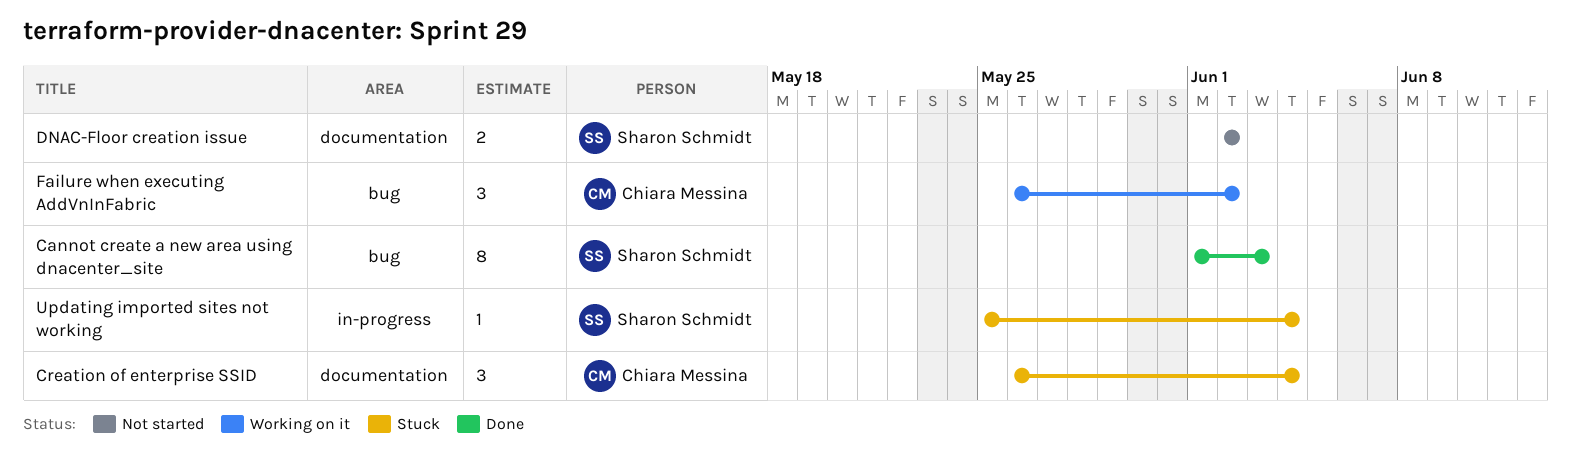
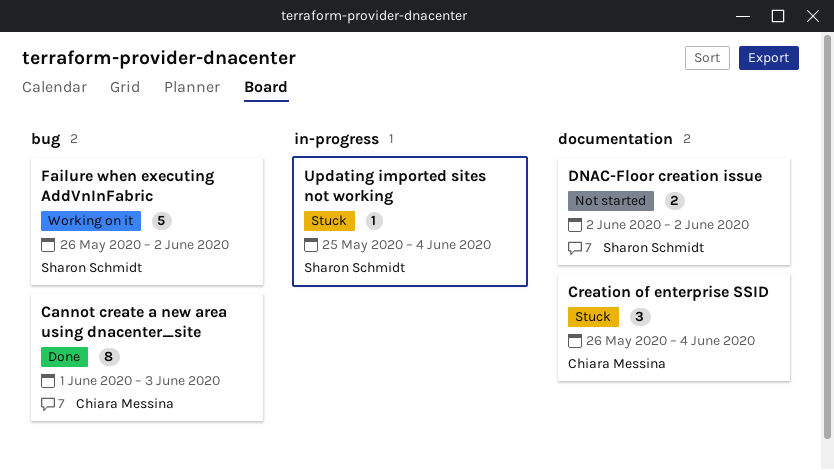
Cannot create a new area using dnacenter_site, owner: Sharon Schmidt -> Chiara Messina
Failure when executing AddVnInFabric, owner: Chiara Messina -> Sharon Schmidt
Failure when executing AddVnInFabric, estimate: 3 -> 5

